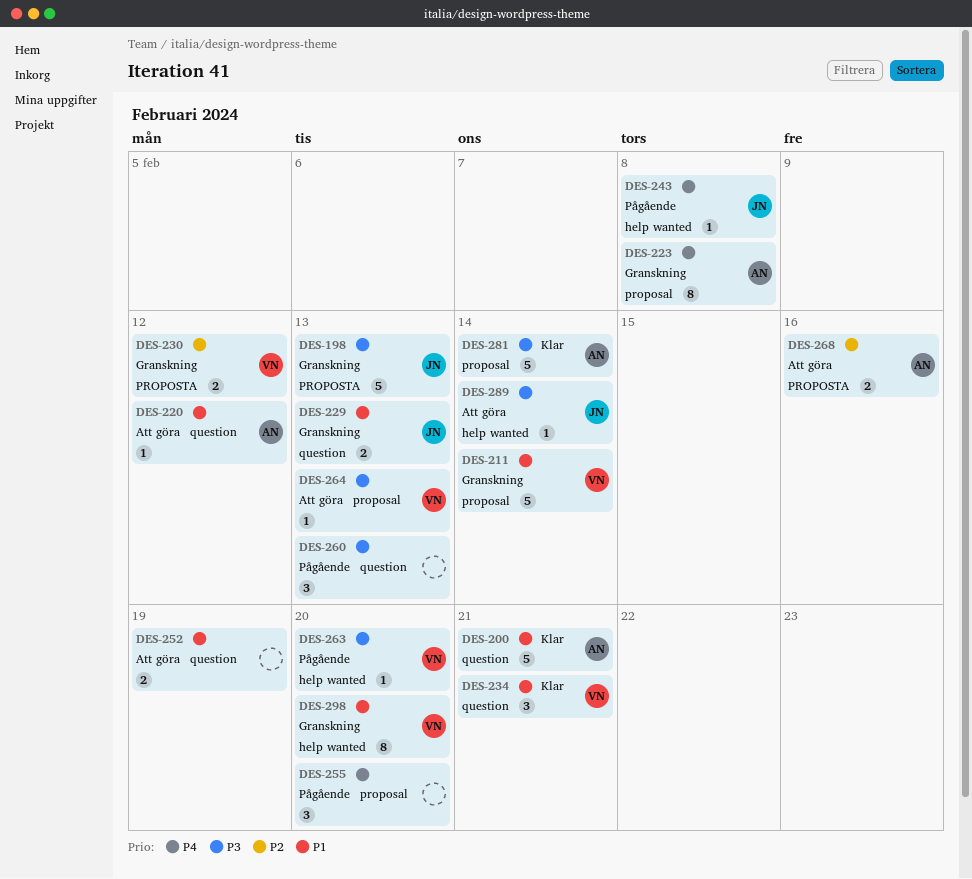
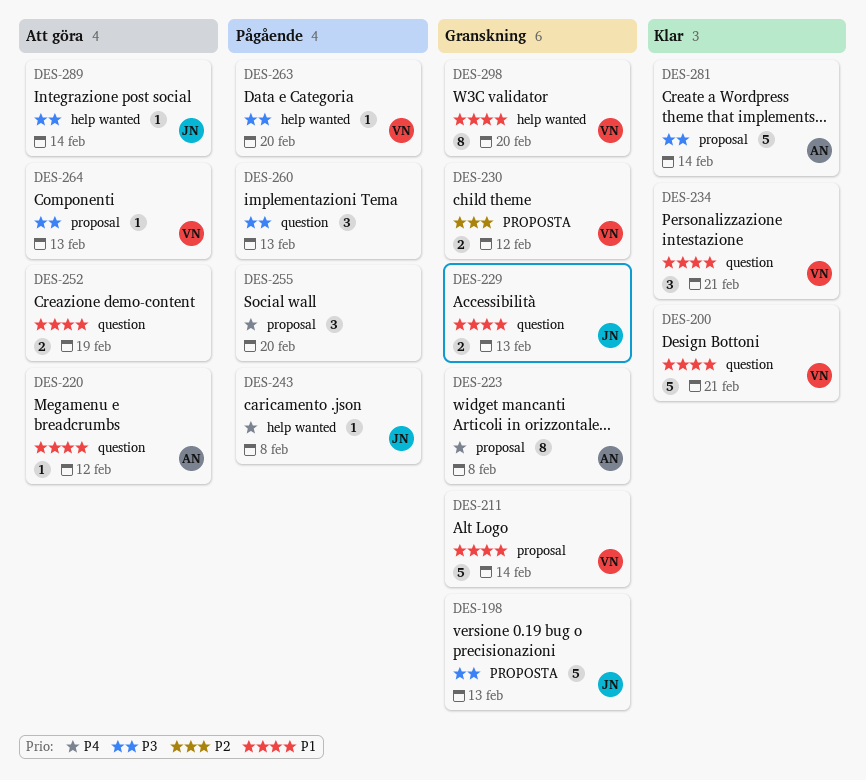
DES-200, owner: AN -> VN
DES-268: present -> none

